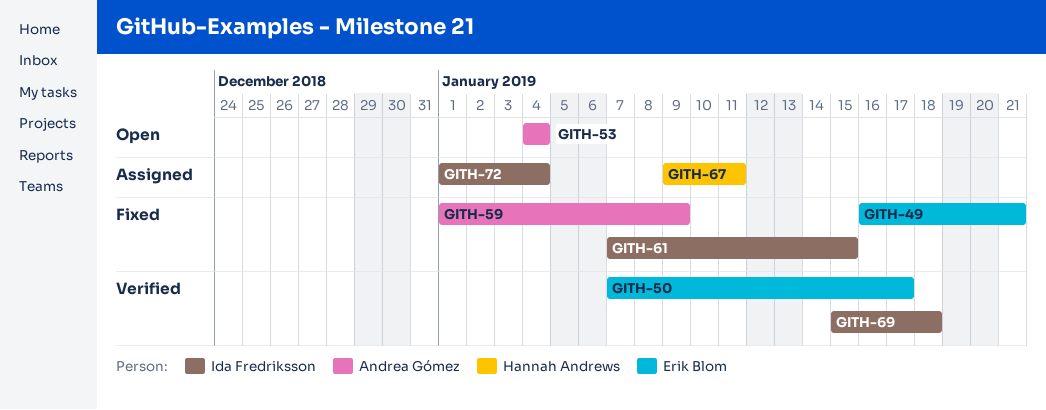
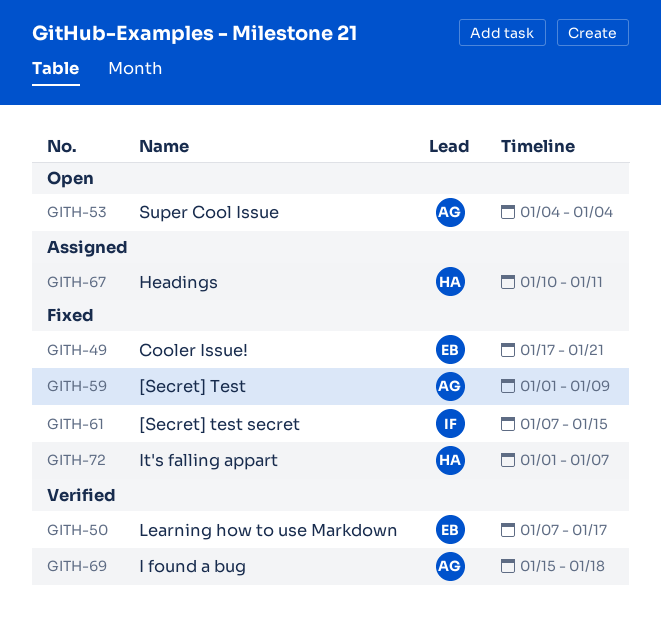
GITH-49, start: Jan 16 -> Jan 17
GITH-67, start: Jan 9 -> Jan 10
GITH-69, owner: Ida Fredriksson -> Andrea Gómez
GITH-72, status: Assigned -> Fixed
GITH-72, owner: Ida Fredriksson -> Hannah Andrews
GITH-72, due: Jan 4 -> Jan 7

